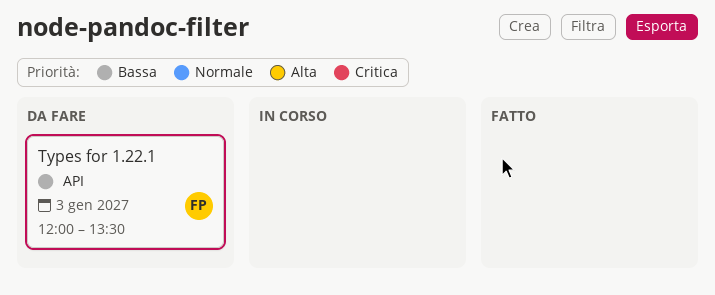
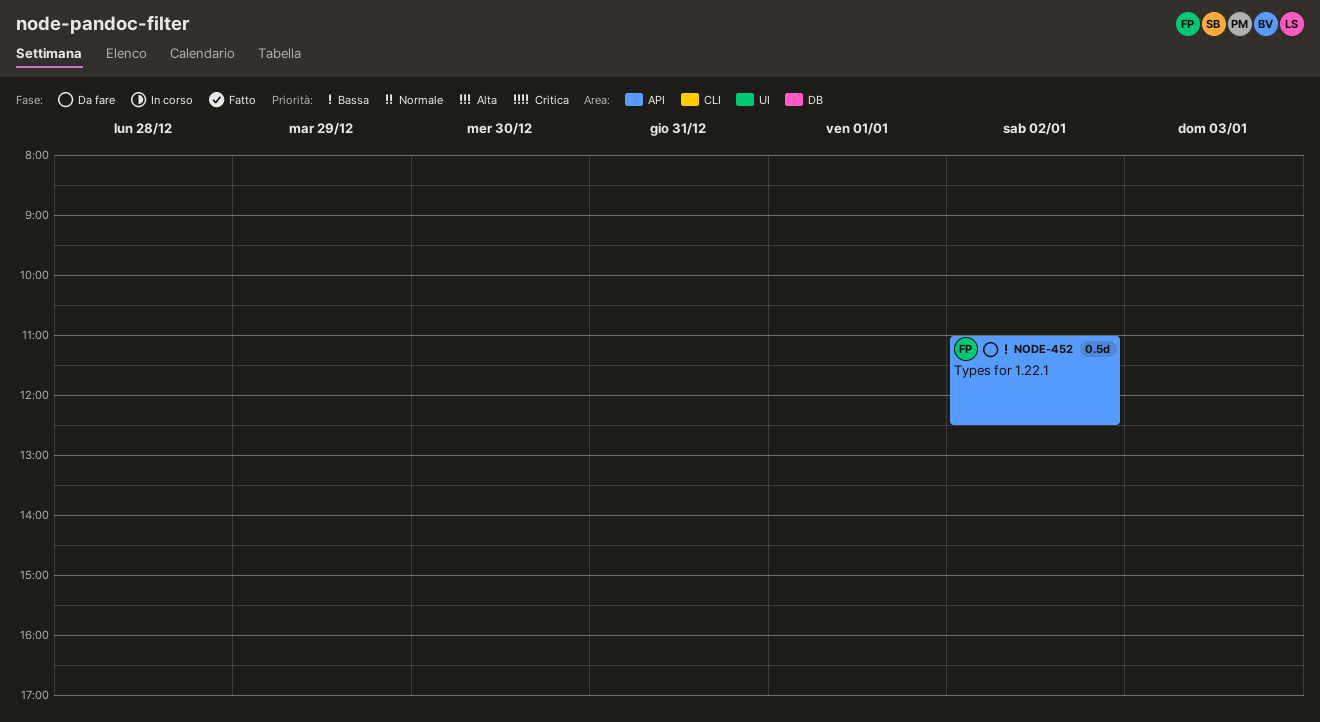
Types for 1.22.1, day: Jan 3 -> Jan 2
Types for 1.22.1, begins: 12:00 -> 11:00
Types for 1.22.1, ends: 13:30 -> 12:30

